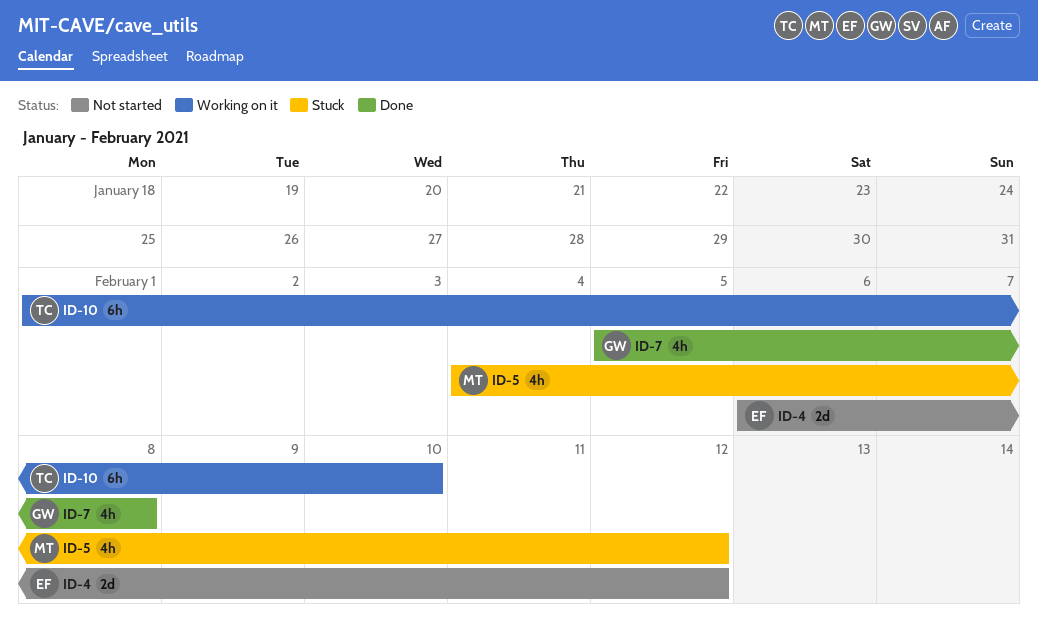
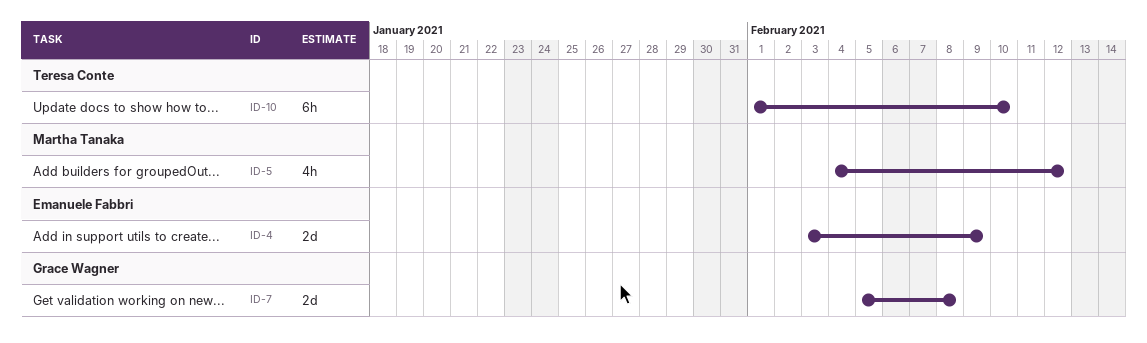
ID-4, start: Feb 6 -> Feb 3
ID-4, due: Feb 12 -> Feb 9
ID-7, estimate: 4h -> 2d

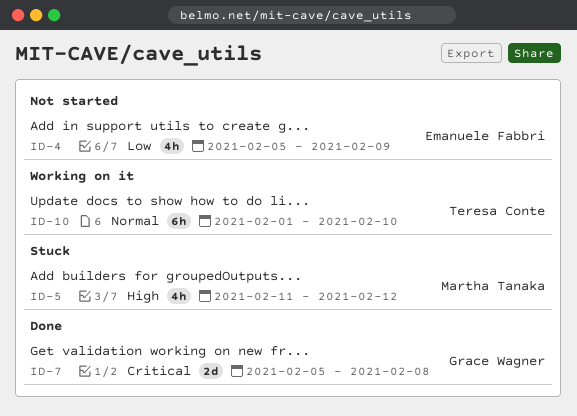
ID-4, estimate: 2d -> 4h
ID-4, start: Feb 3 -> Feb 5
ID-5, start: Feb 4 -> Feb 11

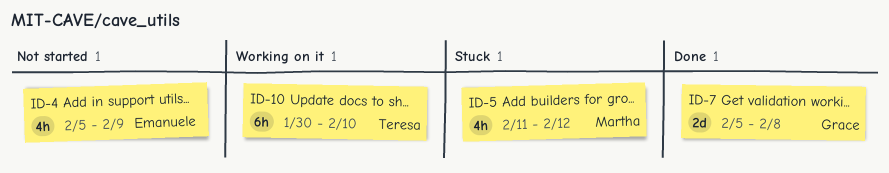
ID-10, start: Feb 1 -> Jan 30

